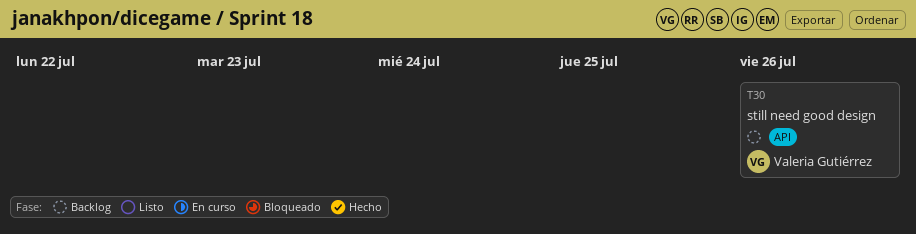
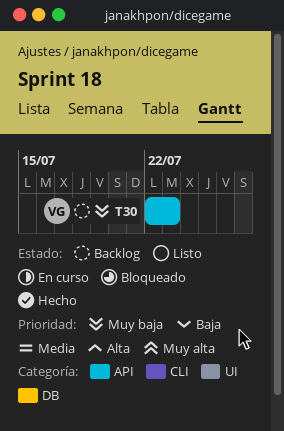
T30, due: Jul 26 -> Jul 23

